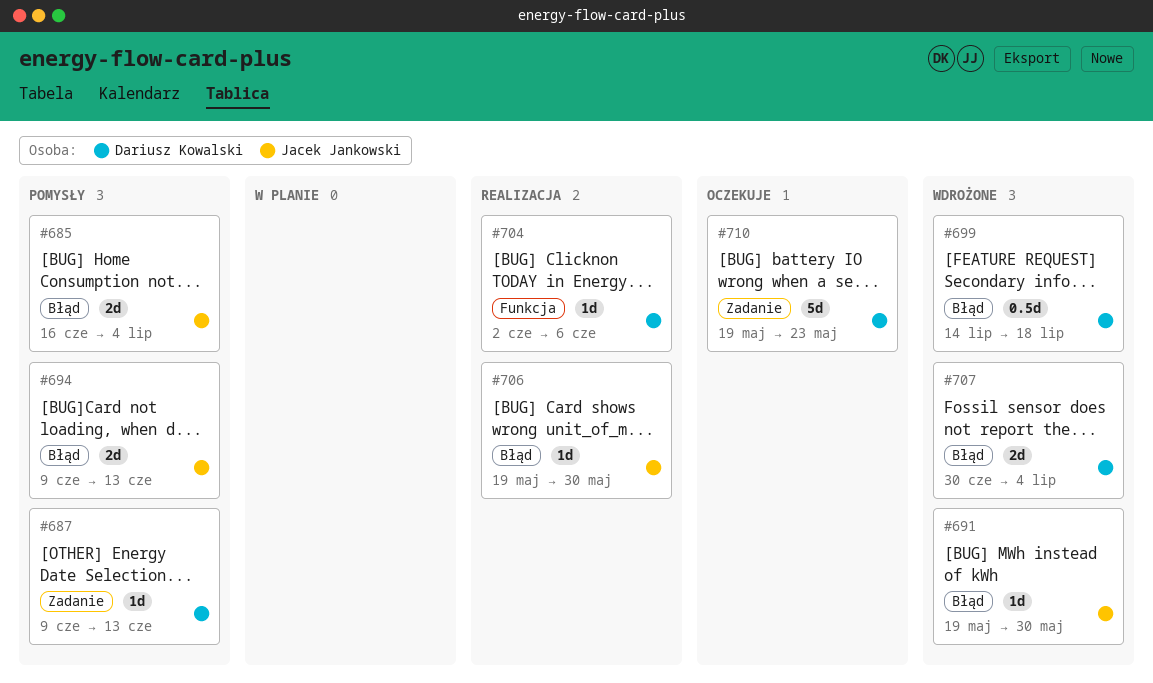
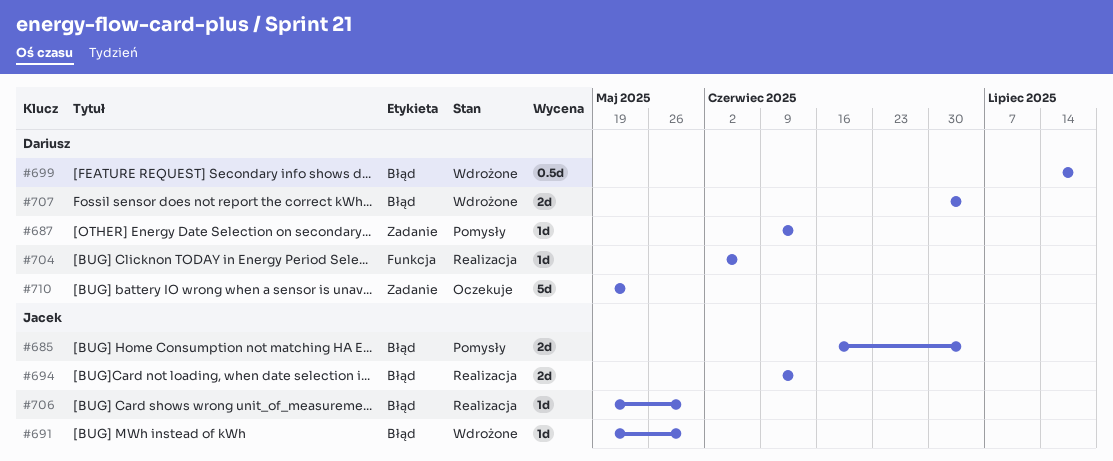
#694, status: Pomysły -> Realizacja

